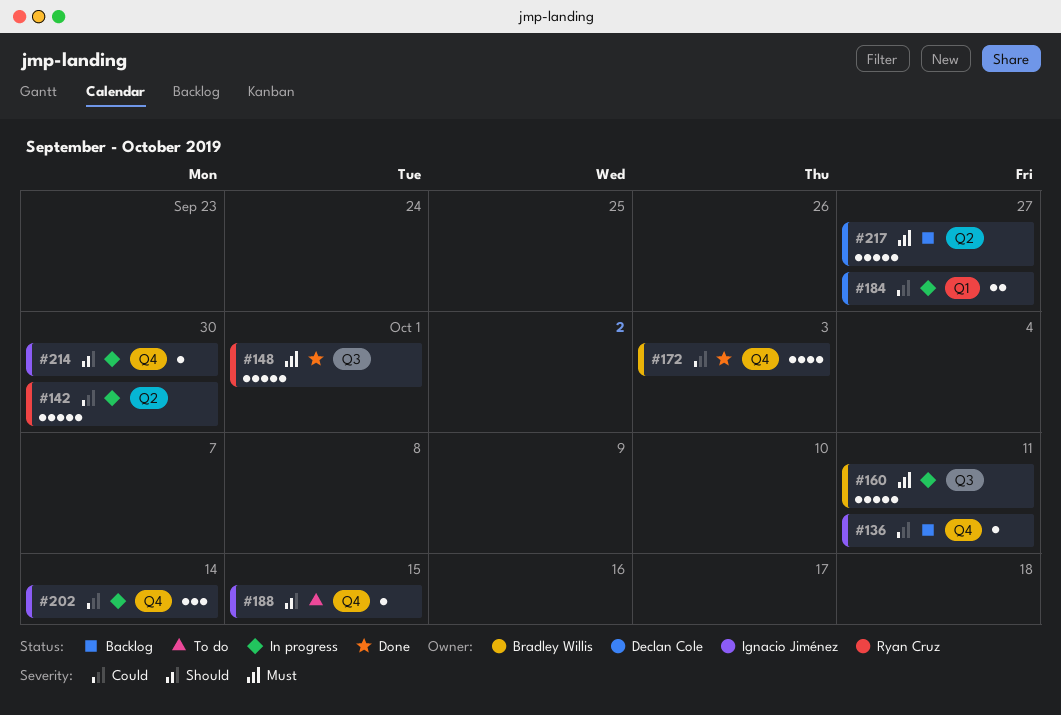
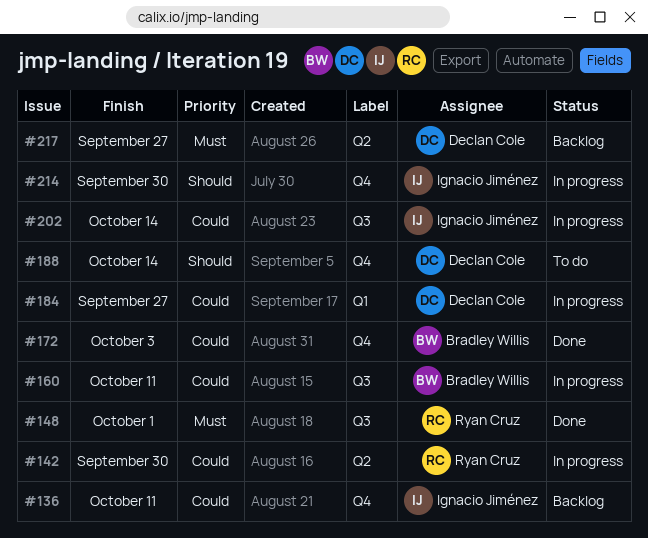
#160, priority: Must -> Could
#188, owner: Ignacio Jiménez -> Declan Cole
#188, due: Oct 15 -> Oct 14
#202, label: Q4 -> Q3

